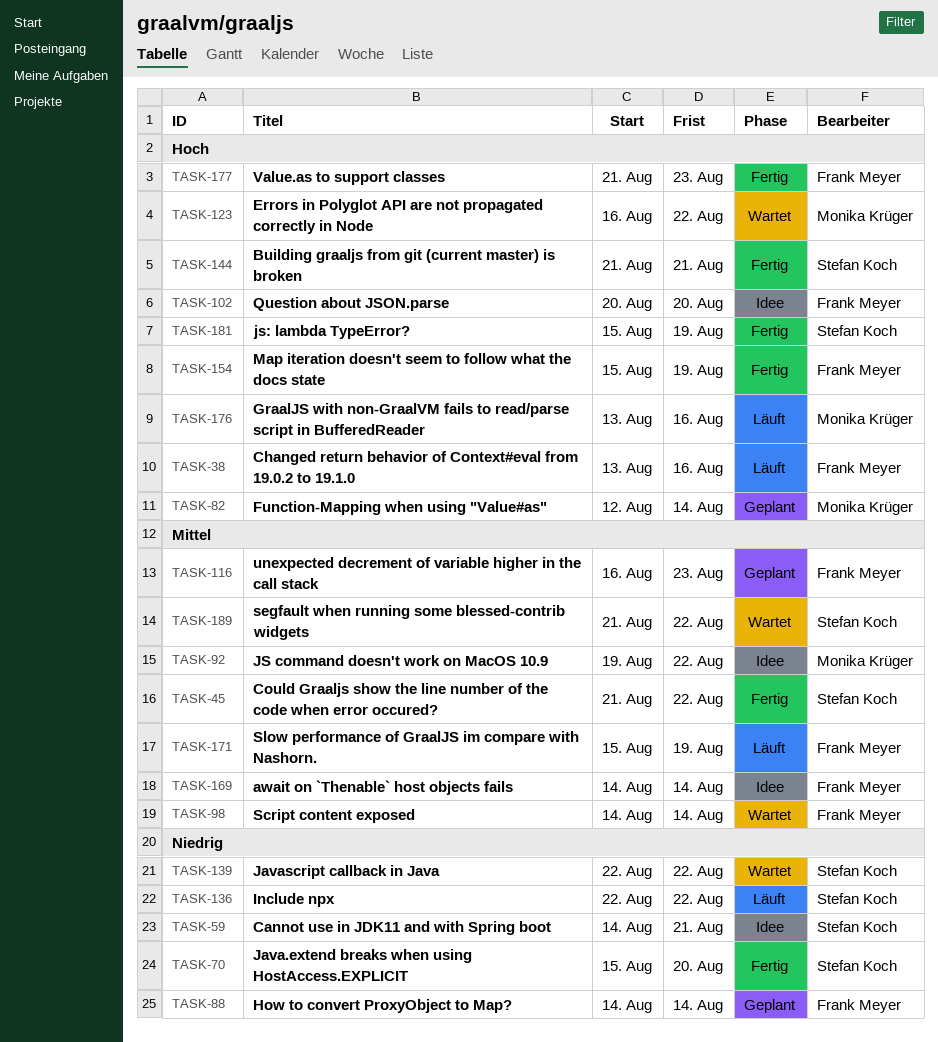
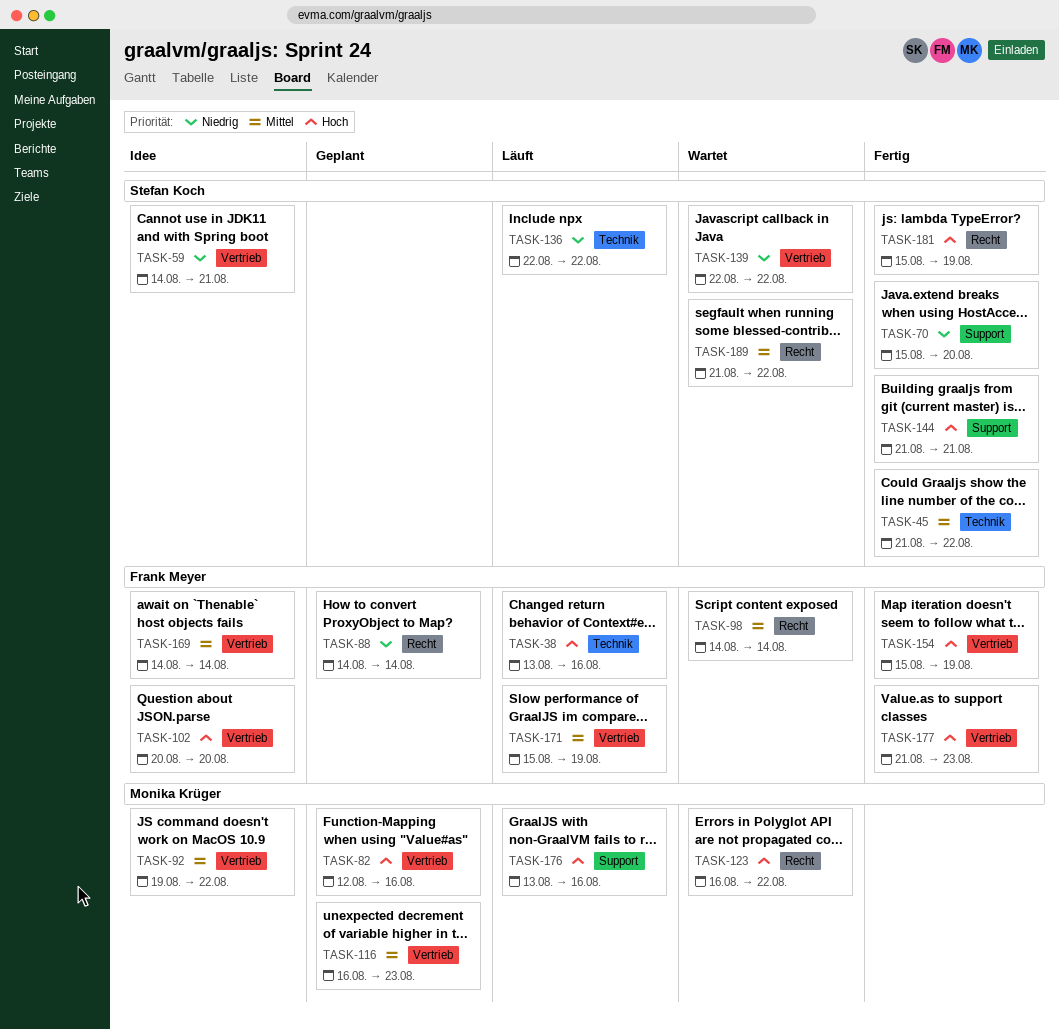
TASK-82, due: Aug 14 -> Aug 16
TASK-116, owner: Frank Meyer -> Monika Krüger

